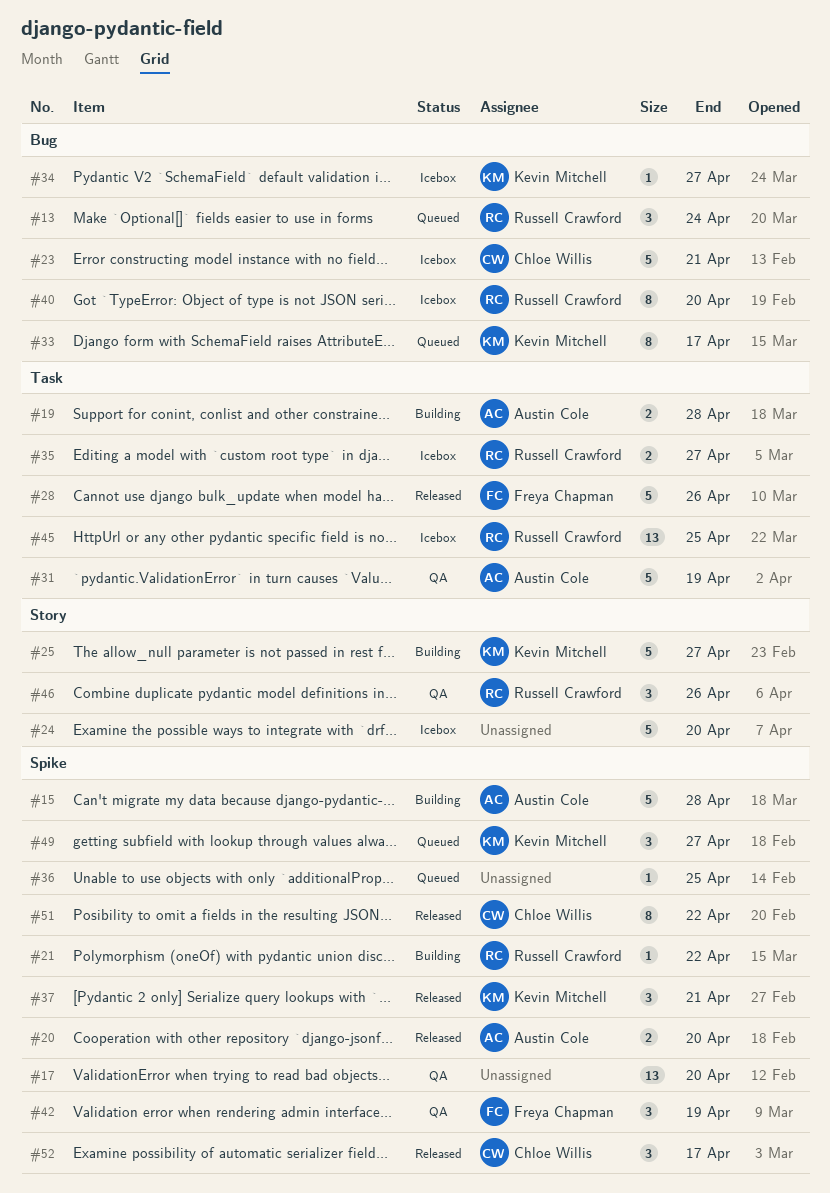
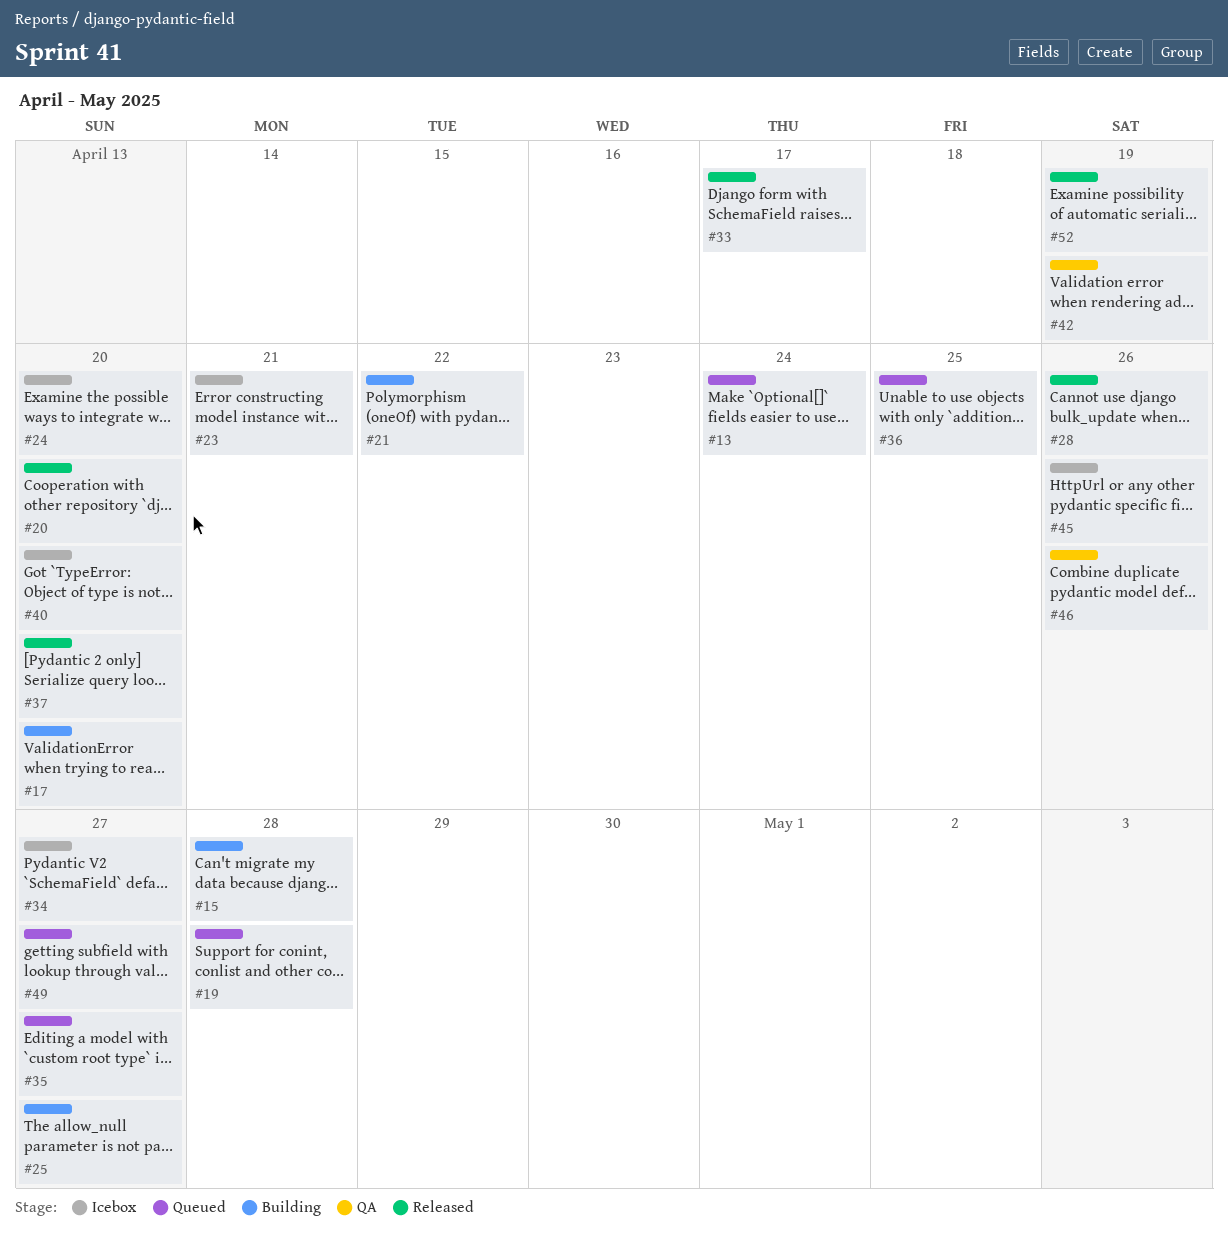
#17, status: QA -> Building
#19, status: Building -> Queued
#31: present -> none
#33, status: Queued -> Released
#35, status: Icebox -> Queued
#37, due: Apr 21 -> Apr 20
#45, due: Apr 25 -> Apr 26
#51: present -> none
#52, due: Apr 17 -> Apr 19

